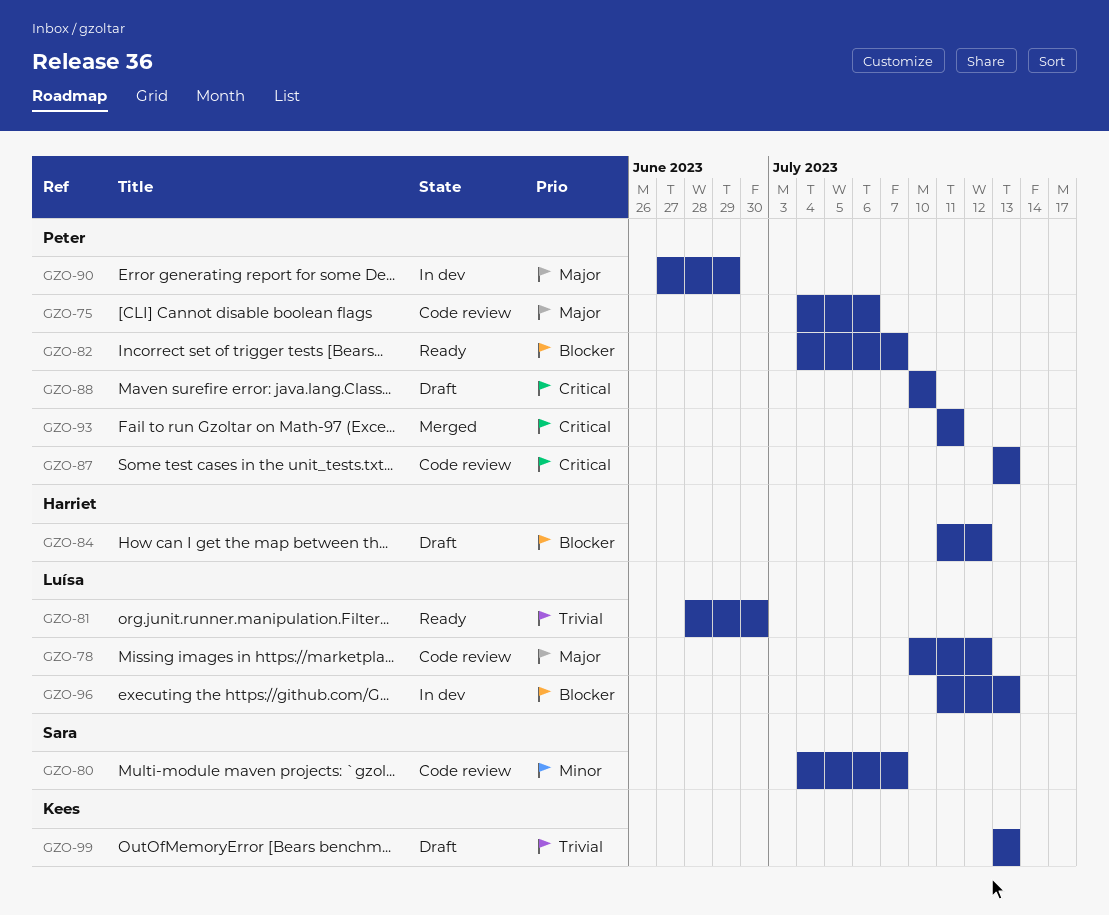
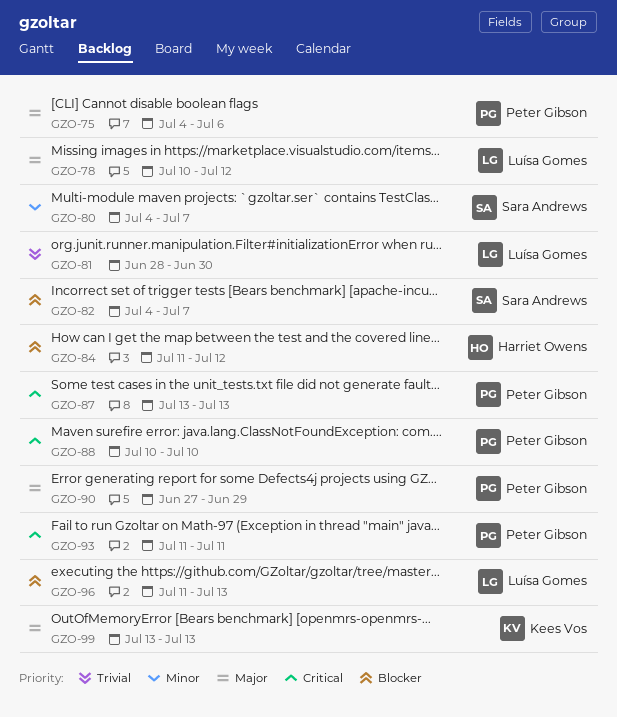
GZO-82, owner: Peter Gibson -> Sara Andrews
GZO-99, priority: Trivial -> Major

